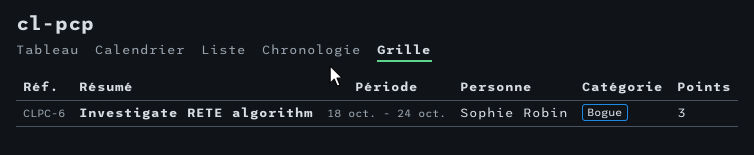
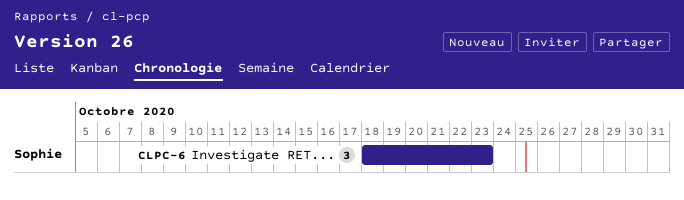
CLPC-6, due: Oct 24 -> Oct 23

